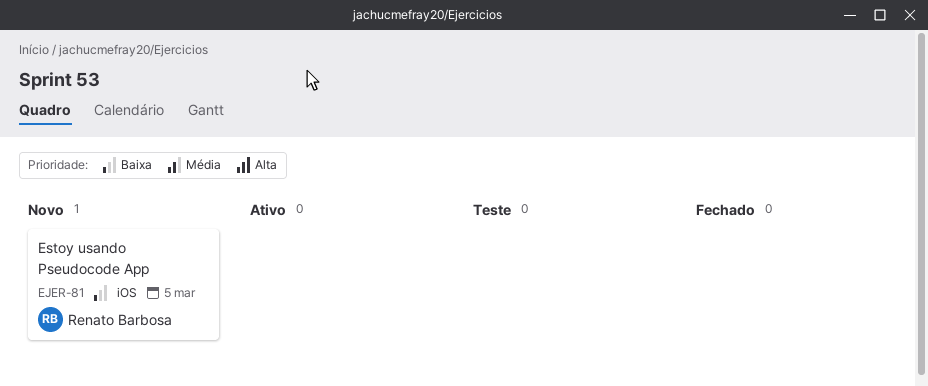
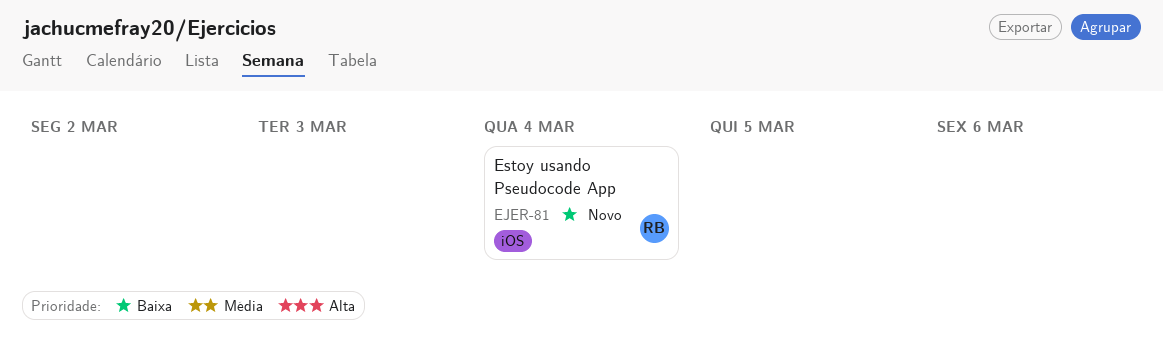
EJER-81, due: Mar 5 -> Mar 4

